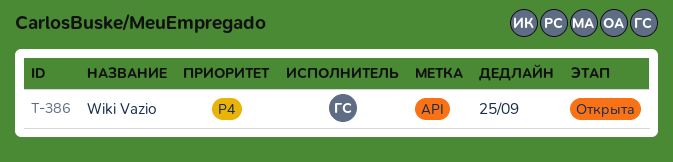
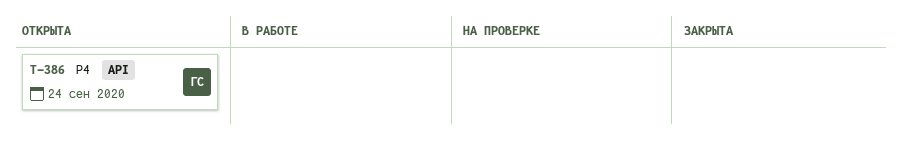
T-386, due: Sep 25 -> Sep 24

